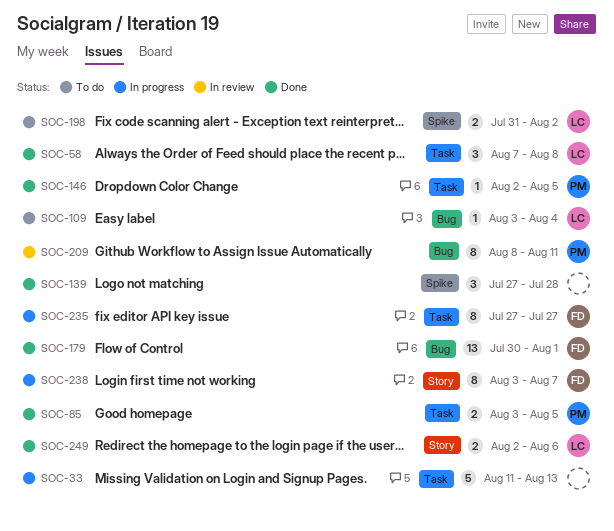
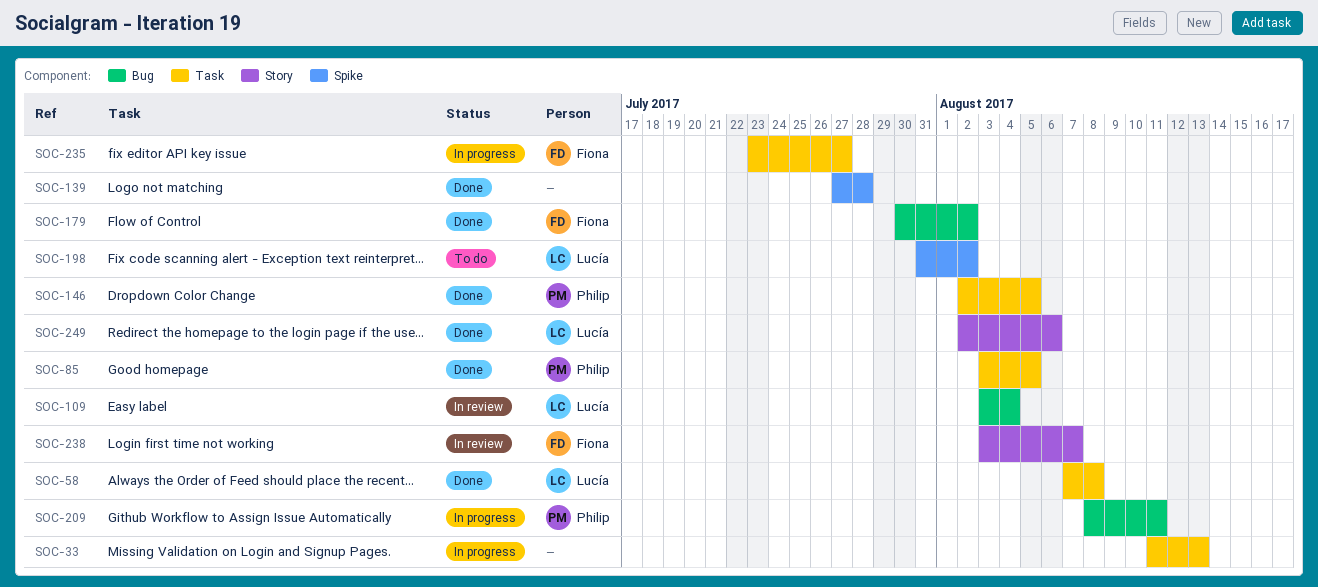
SOC-109, status: To do -> In review
SOC-179, due: Aug 1 -> Aug 2
SOC-209, status: In review -> In progress
SOC-235, start: Jul 27 -> Jul 23
SOC-238, status: In progress -> In review

